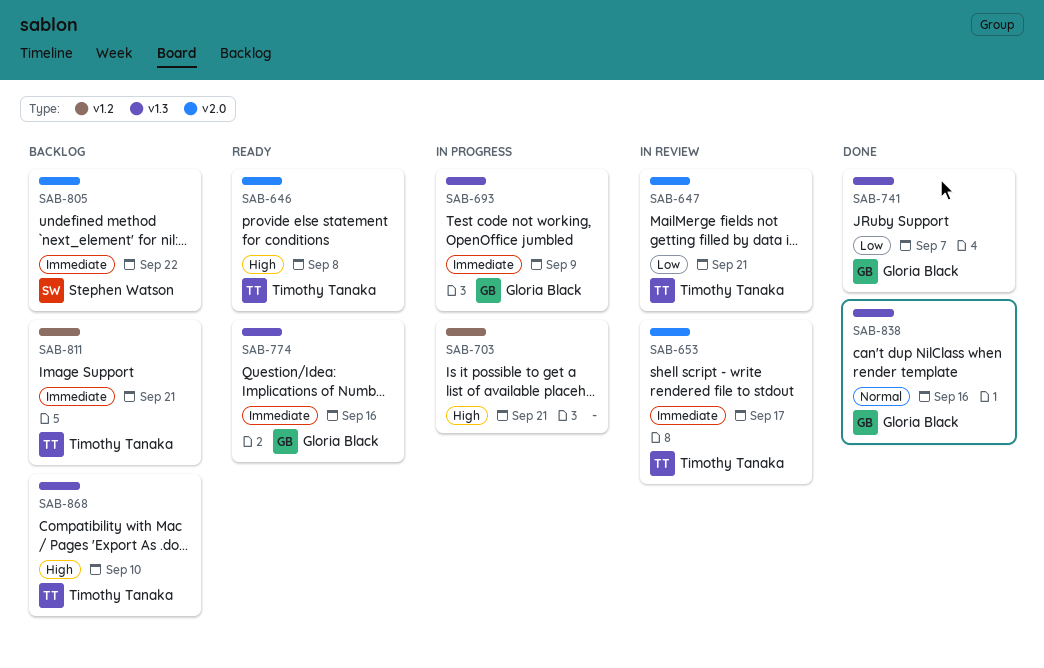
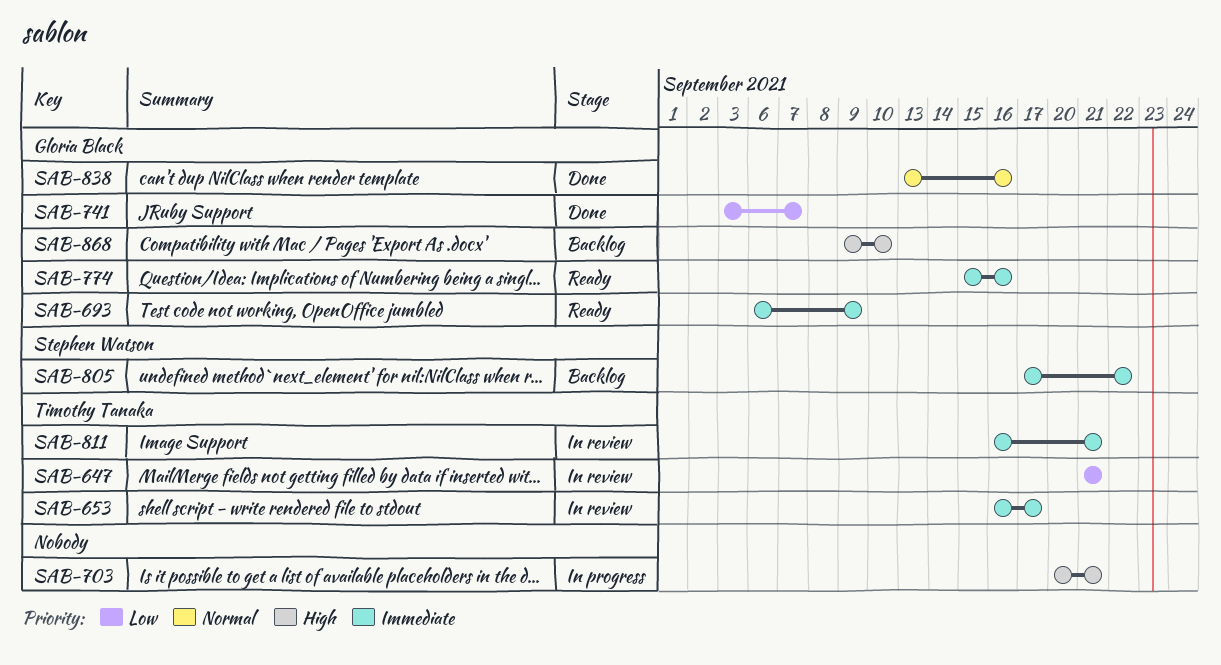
SAB-646: present -> none
SAB-693, status: In progress -> Ready
SAB-811, status: Backlog -> In review
SAB-868, owner: Timothy Tanaka -> Gloria Black

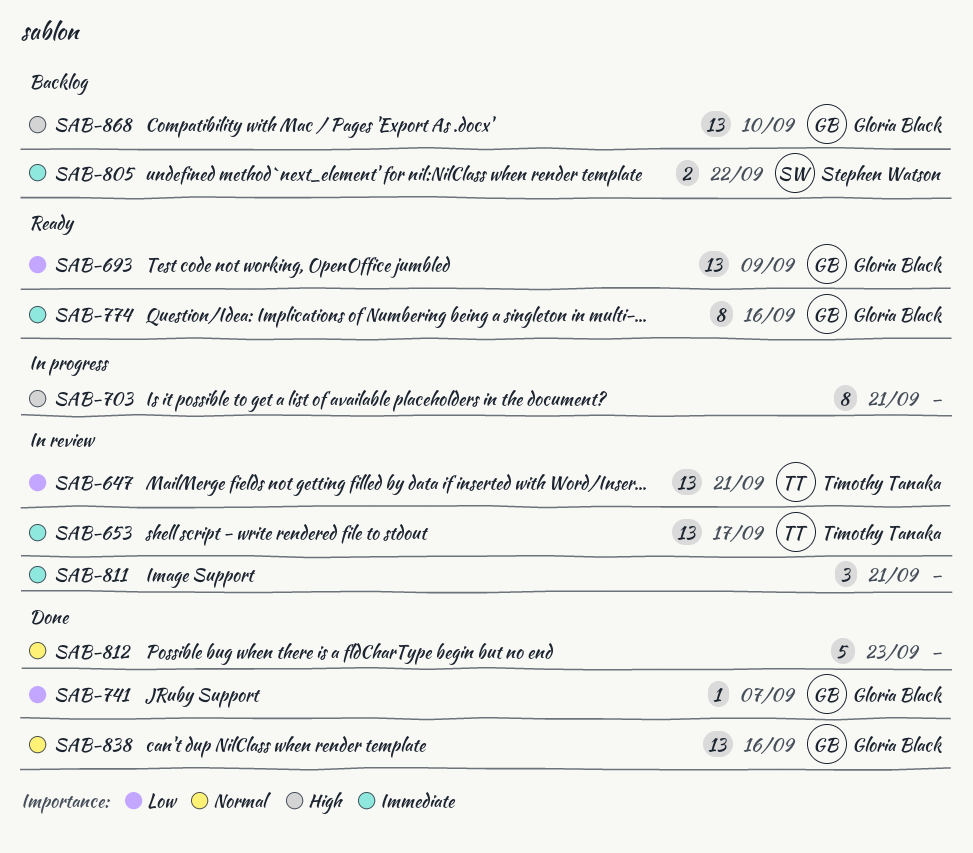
SAB-693, priority: Immediate -> Low
SAB-811, owner: Timothy Tanaka -> none
SAB-812: none -> present

